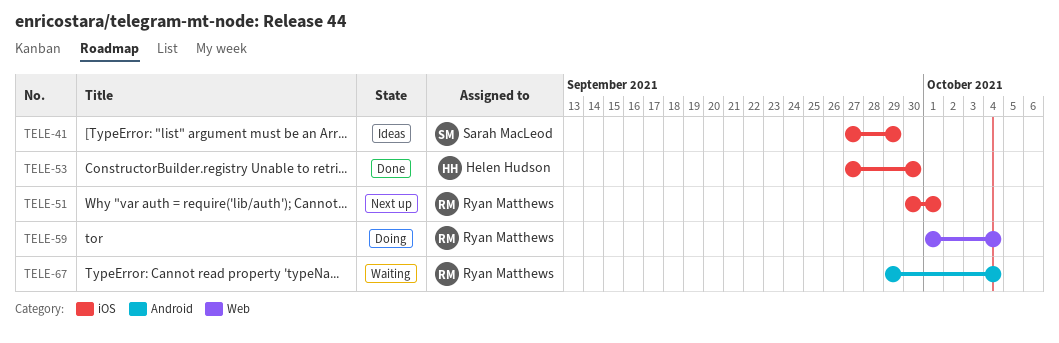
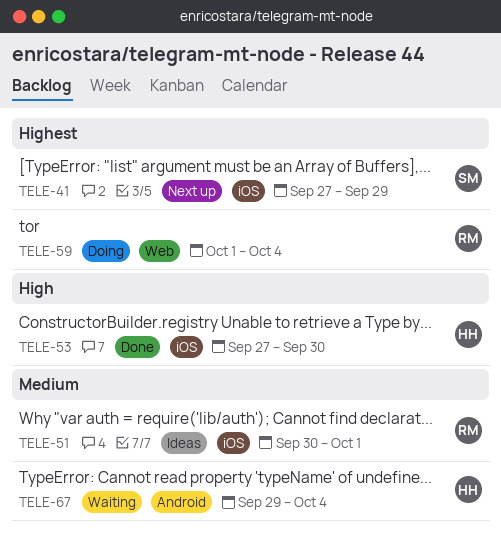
TELE-41, status: Ideas -> Next up
TELE-51, status: Next up -> Ideas
TELE-67, owner: Ryan Matthews -> Helen Hudson

